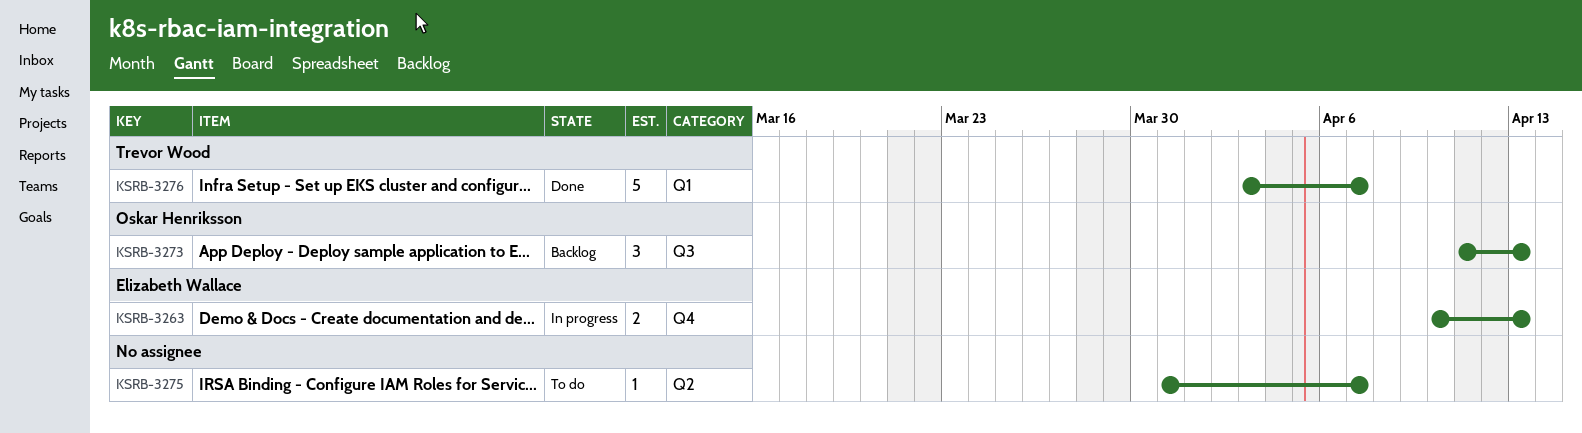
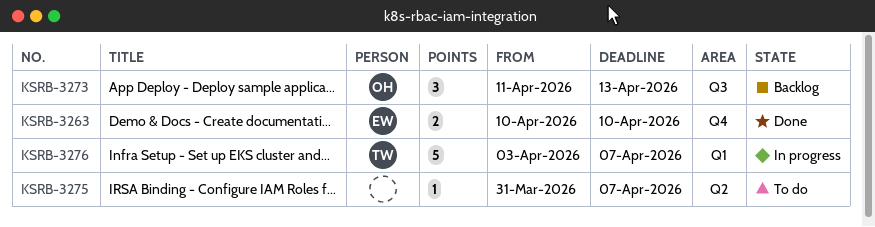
KSRB-3263, status: In progress -> Done
KSRB-3263, due: Apr 13 -> Apr 10
KSRB-3276, status: Done -> In progress

